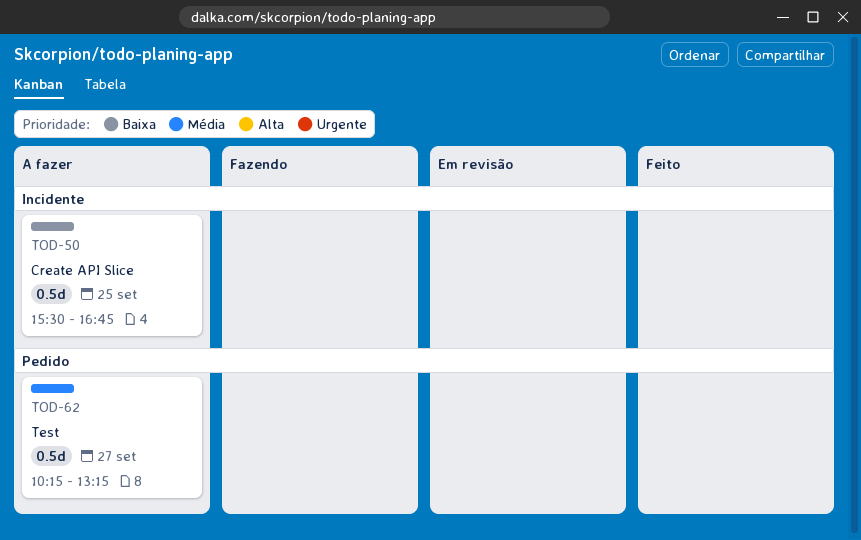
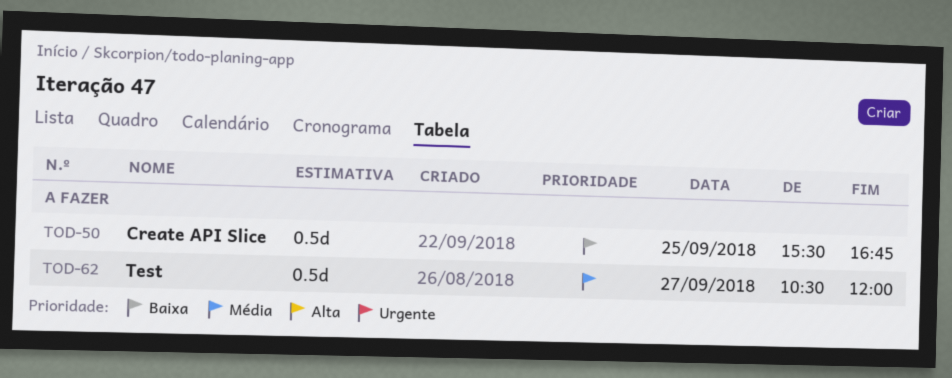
TOD-62, begins: 10:15 -> 10:30
TOD-62, ends: 13:15 -> 12:00

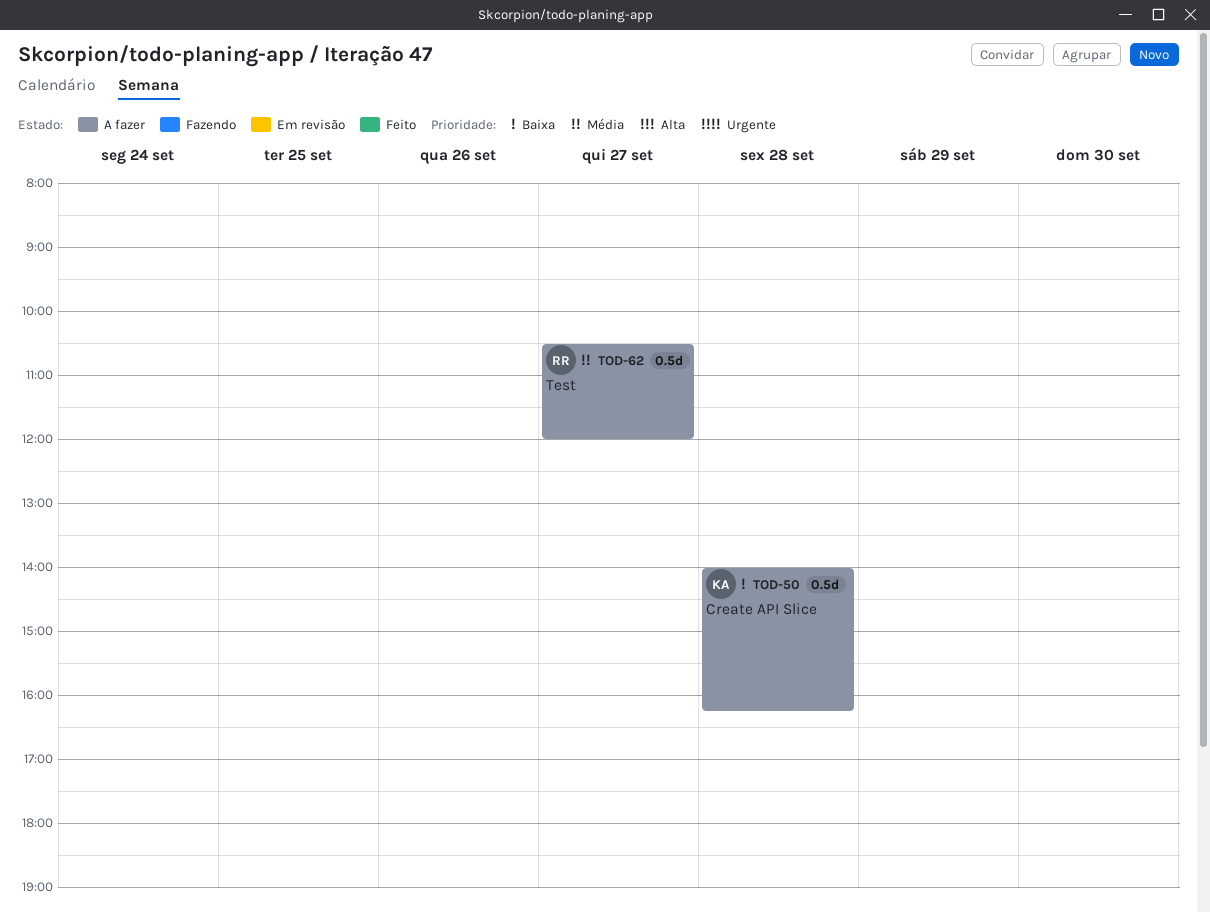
TOD-50, day: Sep 25 -> Sep 28
TOD-50, begins: 15:30 -> 14:00
TOD-50, ends: 16:45 -> 16:15

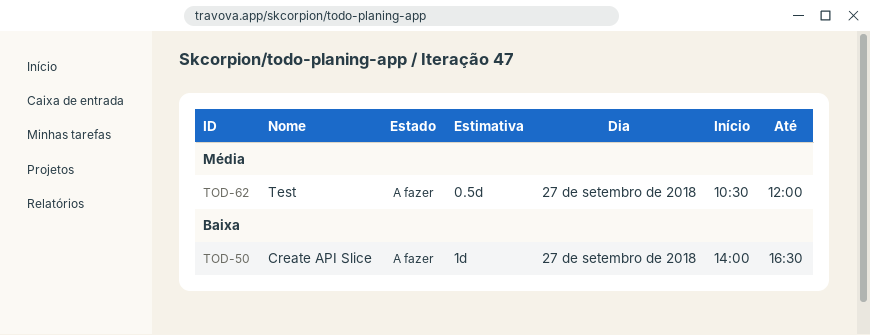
TOD-50, estimate: 0.5d -> 1d
TOD-50, day: Sep 28 -> Sep 27
TOD-50, ends: 16:15 -> 16:30

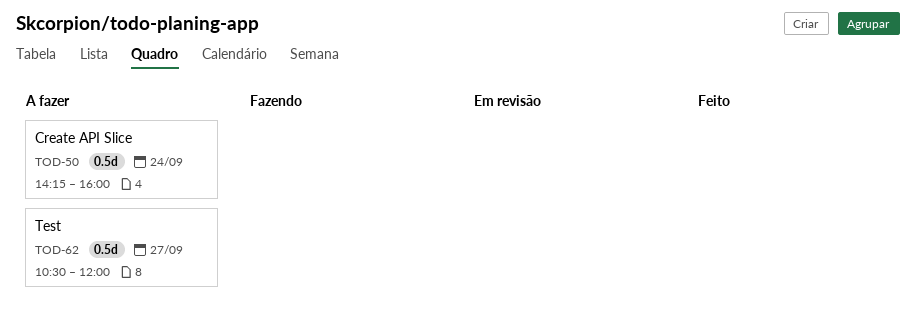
TOD-50, estimate: 1d -> 0.5d
TOD-50, day: Sep 27 -> Sep 24
TOD-50, begins: 14:00 -> 14:15
TOD-50, ends: 16:30 -> 16:00

